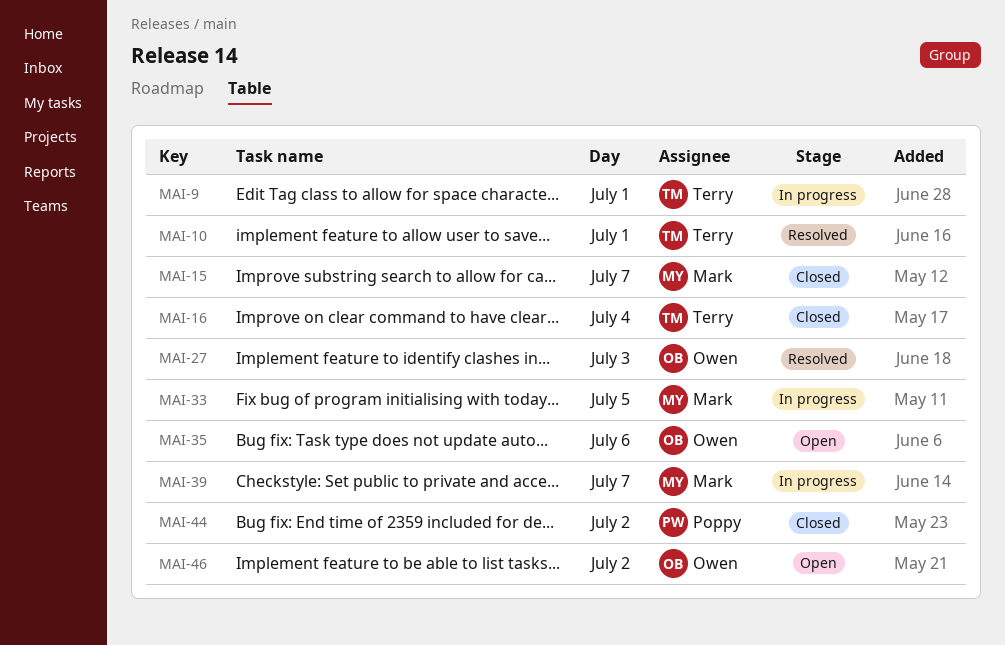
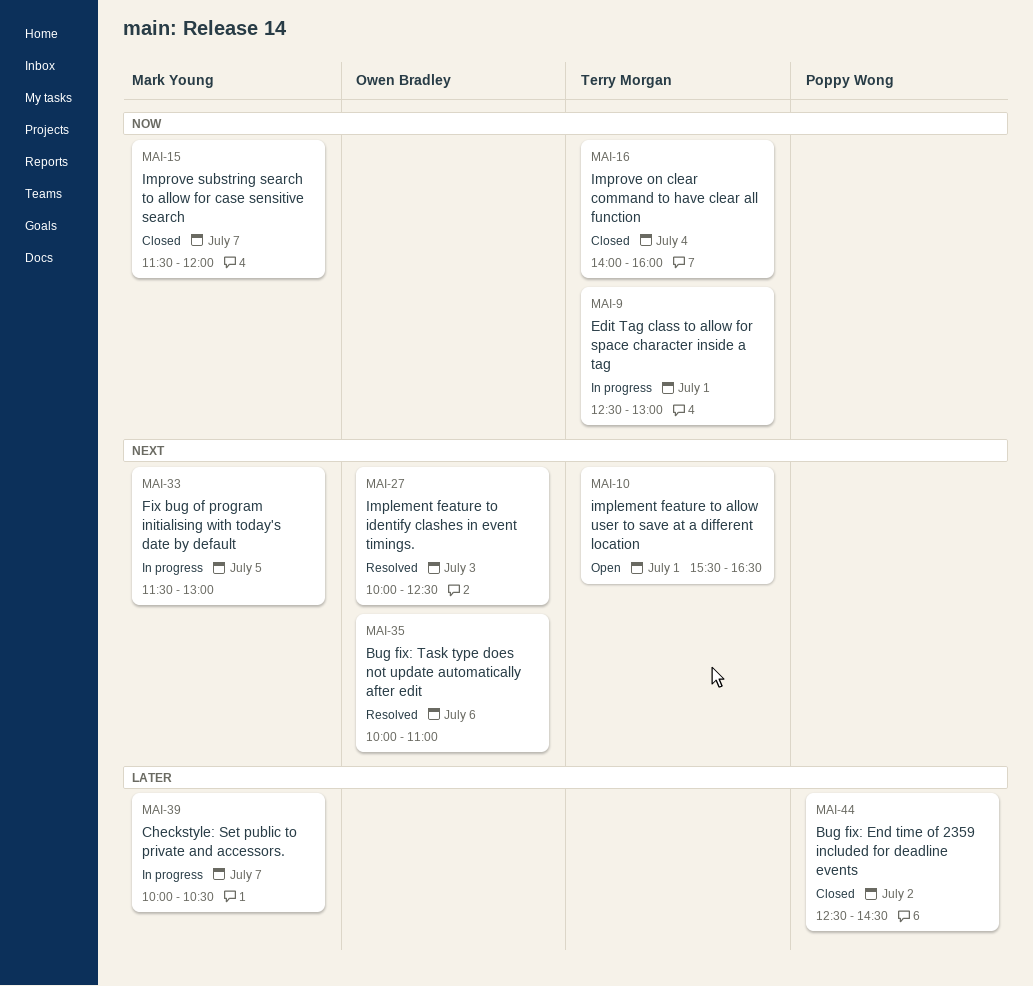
MAI-10, status: Resolved -> Open
MAI-35, status: Open -> Resolved
MAI-46: present -> none

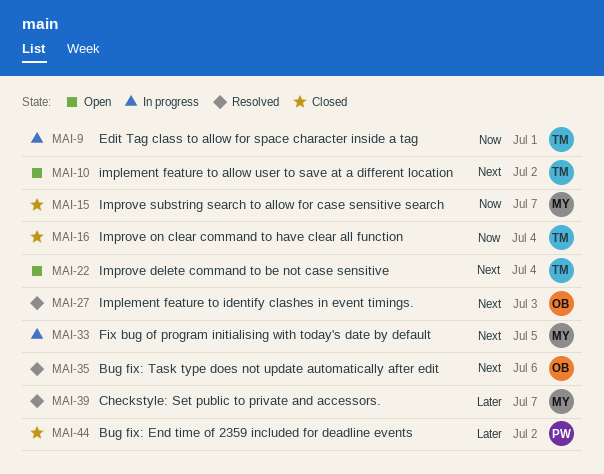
MAI-10, day: Jul 1 -> Jul 2
MAI-22: none -> present
MAI-39, status: In progress -> Resolved

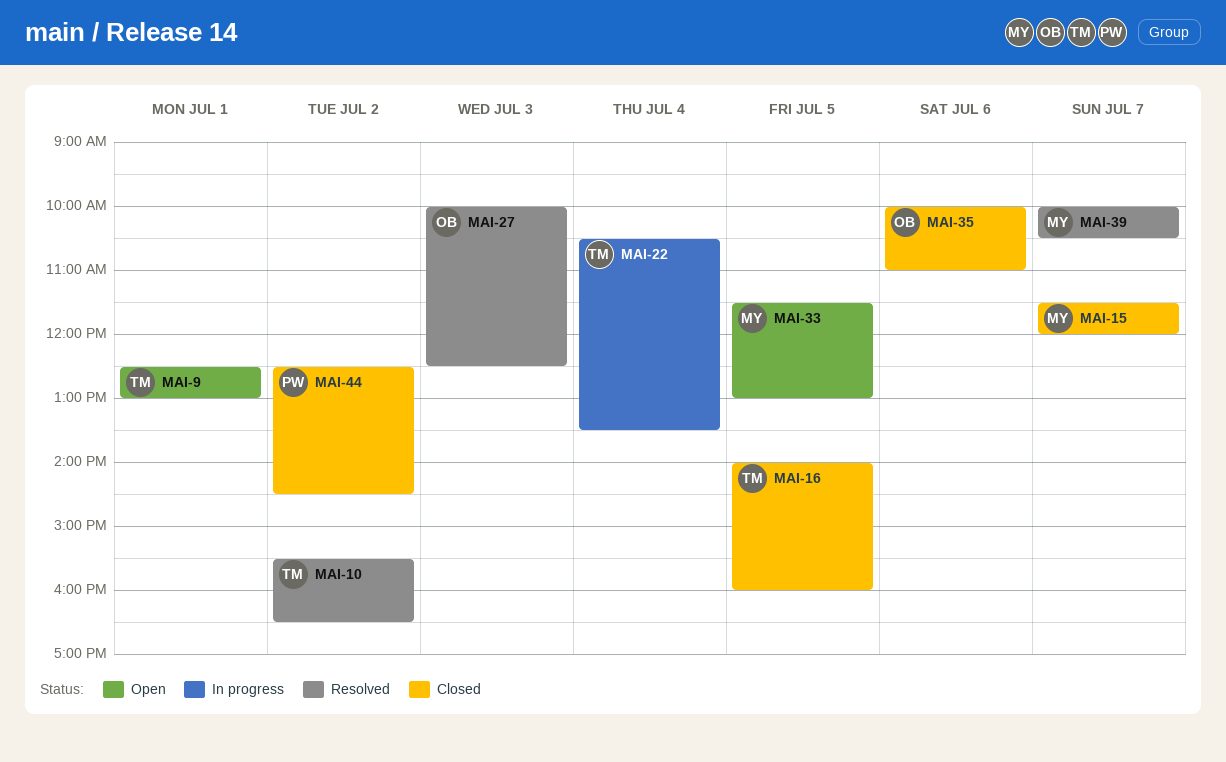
MAI-9, status: In progress -> Open
MAI-10, status: Open -> Resolved
MAI-16, day: Jul 4 -> Jul 5
MAI-22, status: Open -> In progress
MAI-33, status: In progress -> Open
MAI-35, status: Resolved -> Closed

